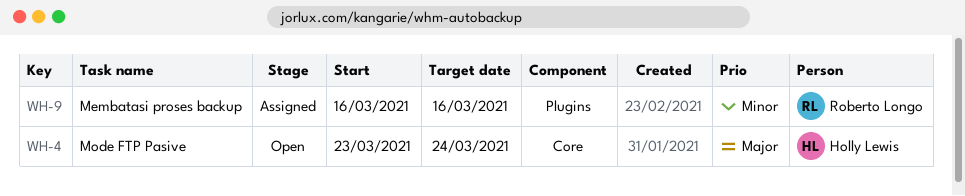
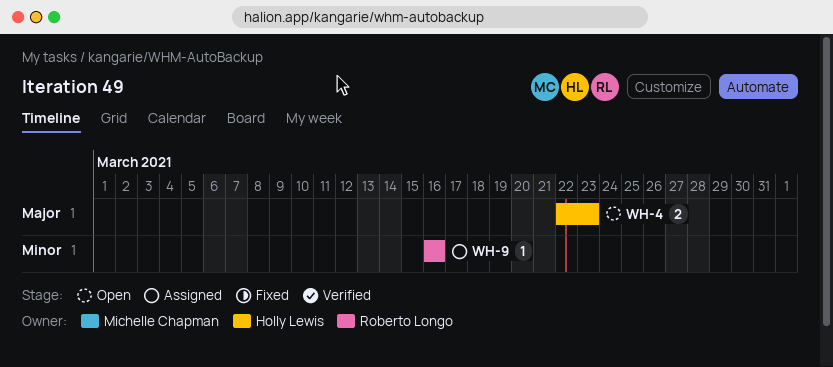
WH-4, start: Mar 23 -> Mar 22
WH-4, due: Mar 24 -> Mar 23

